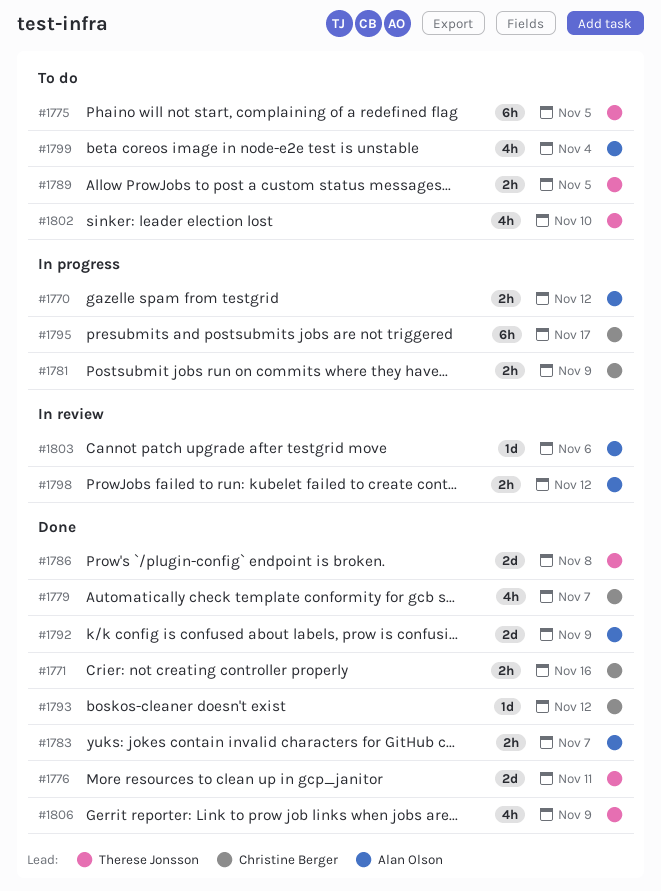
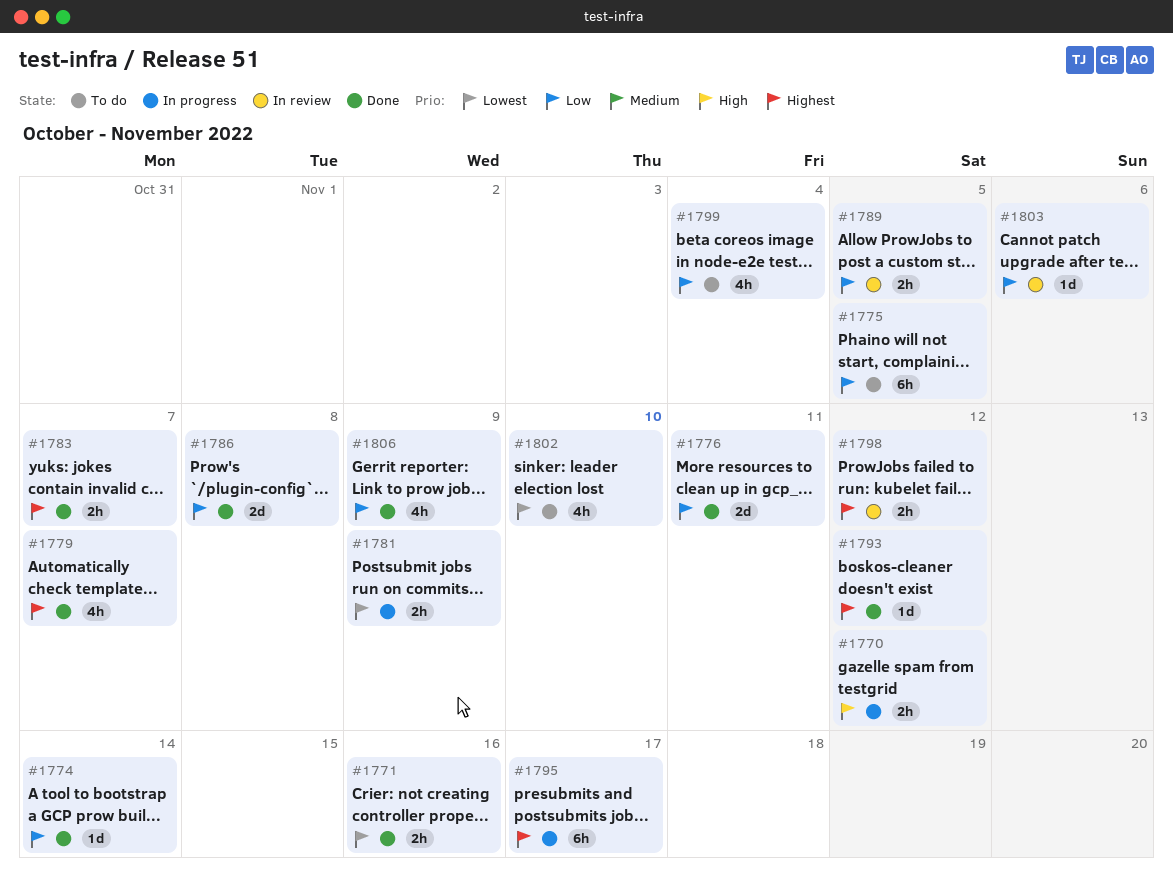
#1774: none -> present
#1789, status: To do -> In review
#1792: present -> none

